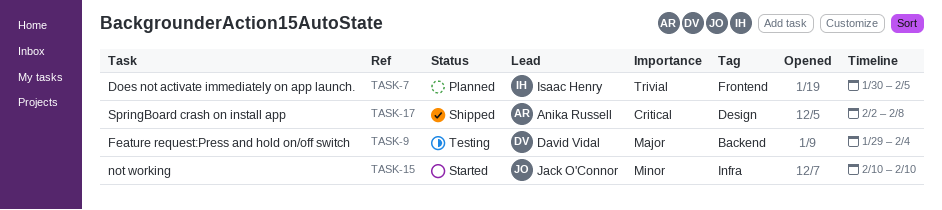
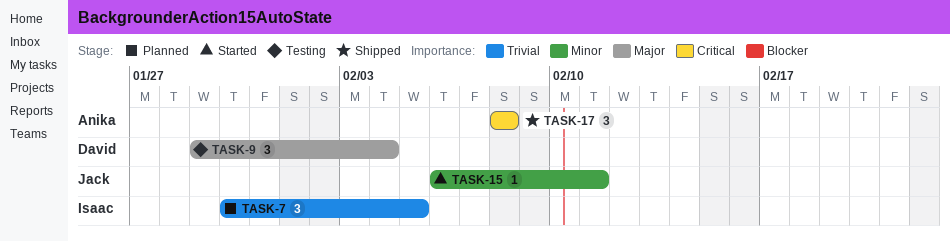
TASK-15, start: Feb 10 -> Feb 6
TASK-15, due: Feb 10 -> Feb 11
TASK-17, start: Feb 2 -> Feb 8

